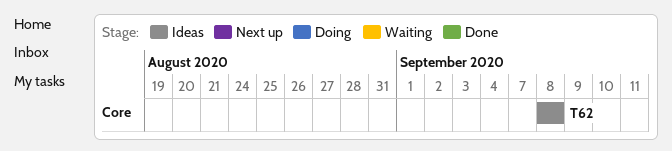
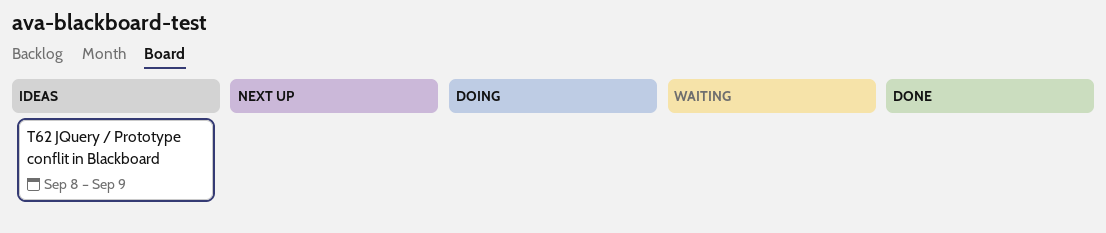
T62, due: Sep 8 -> Sep 9

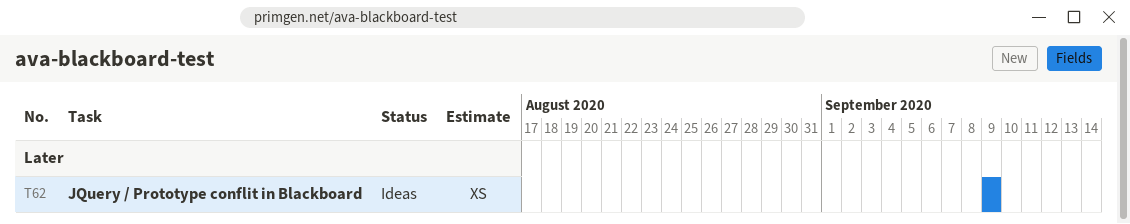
T62, start: Sep 8 -> Sep 9

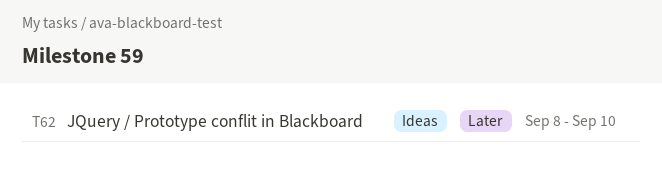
T62, start: Sep 9 -> Sep 8
T62, due: Sep 9 -> Sep 10

